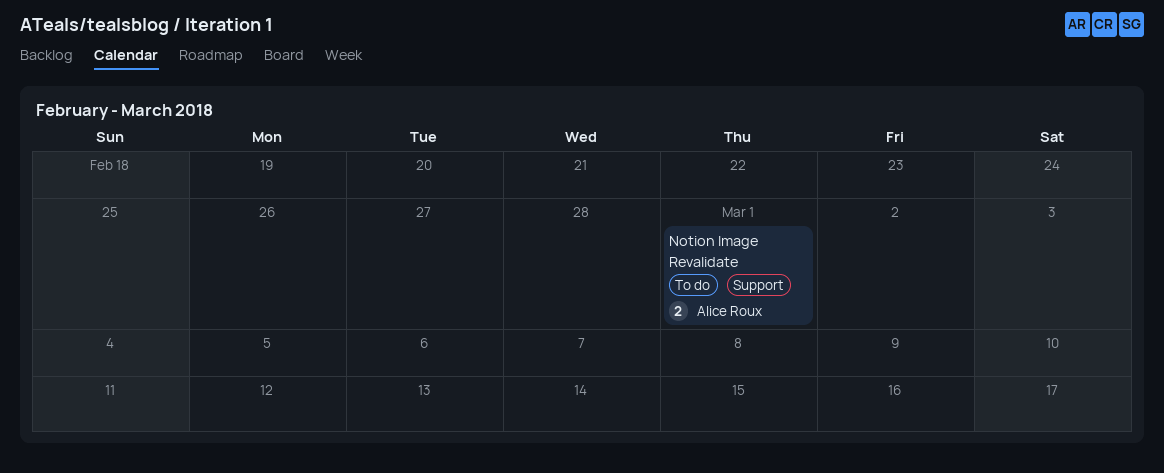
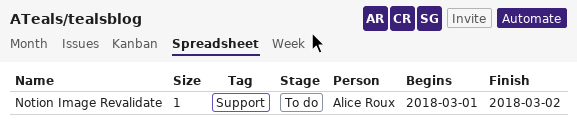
Notion Image Revalidate, estimate: 2 -> 1
Notion Image Revalidate, due: Mar 1 -> Mar 2

